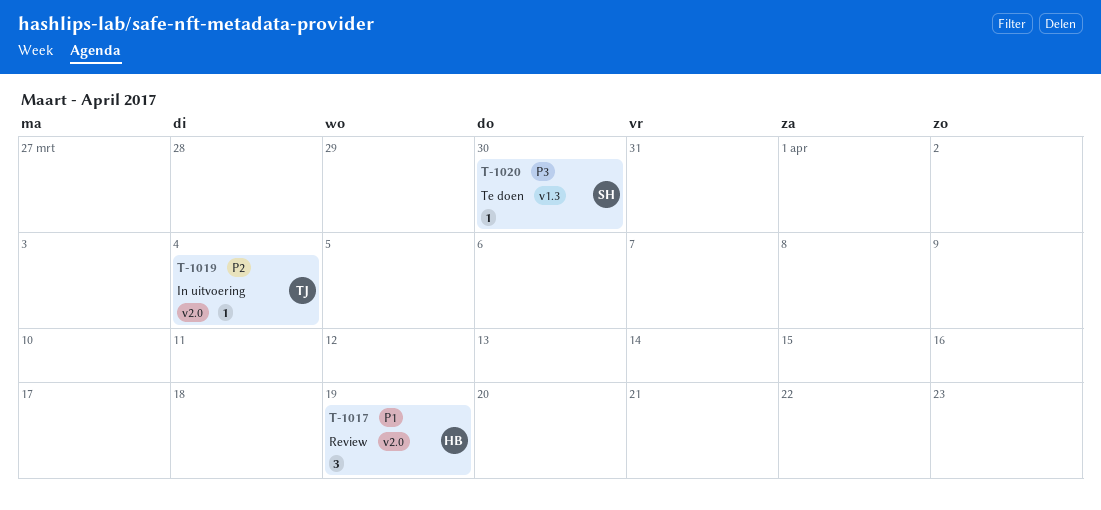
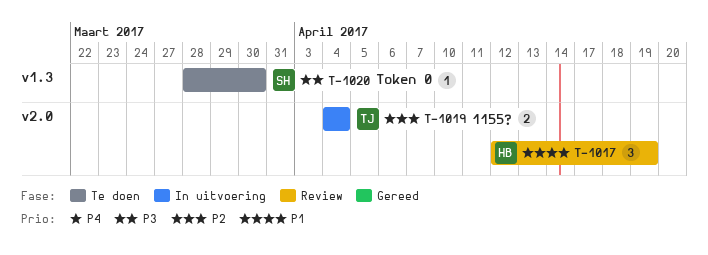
T-1019, estimate: 1 -> 2

